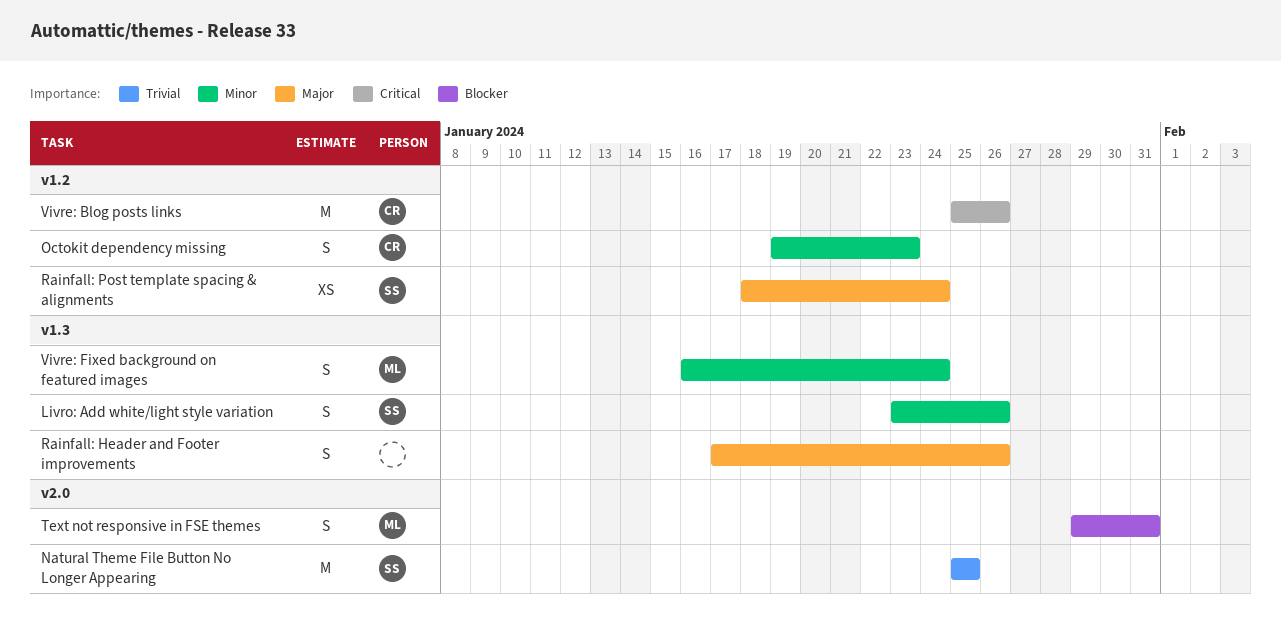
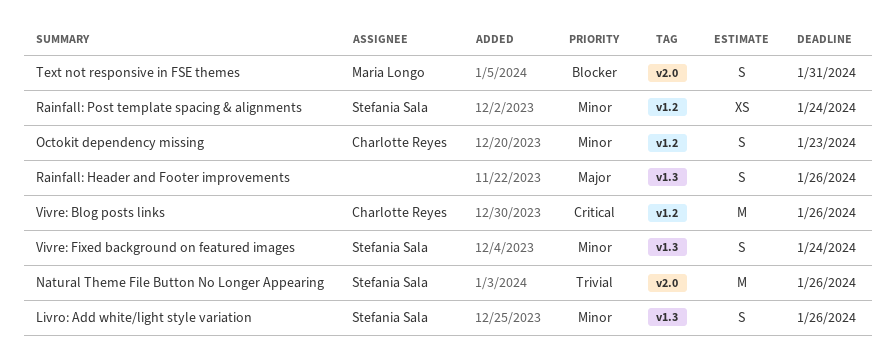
Natural Theme File Button No Longer Appearing, due: Jan 25 -> Jan 26
Rainfall: Post template spacing & alignments, priority: Major -> Minor
Vivre: Fixed background on featured images, owner: Maria Longo -> Stefania Sala

